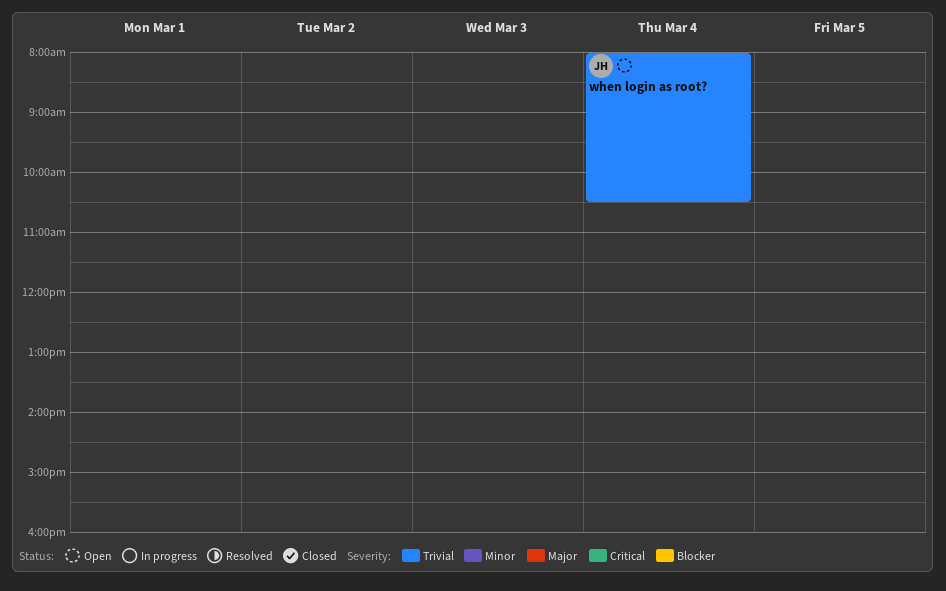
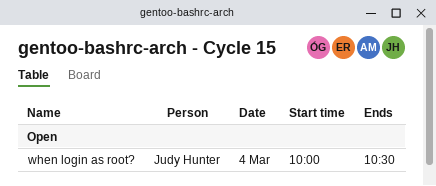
when login as root?, begins: 08:00 -> 10:00

